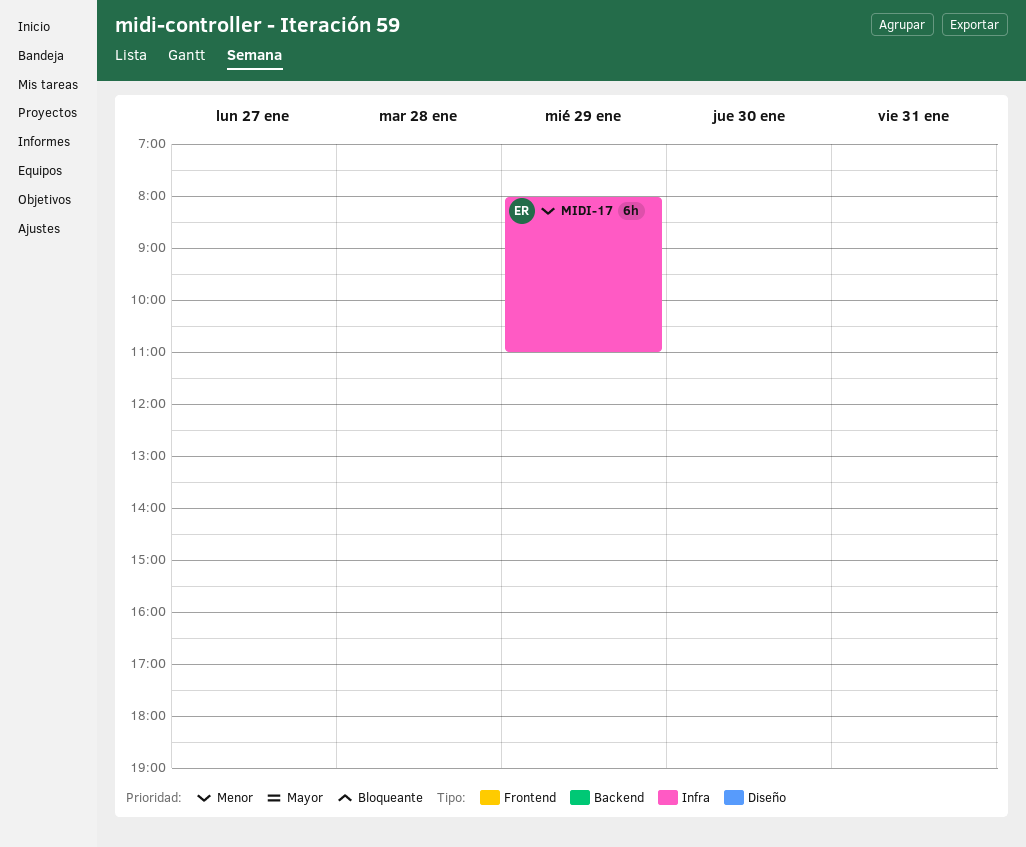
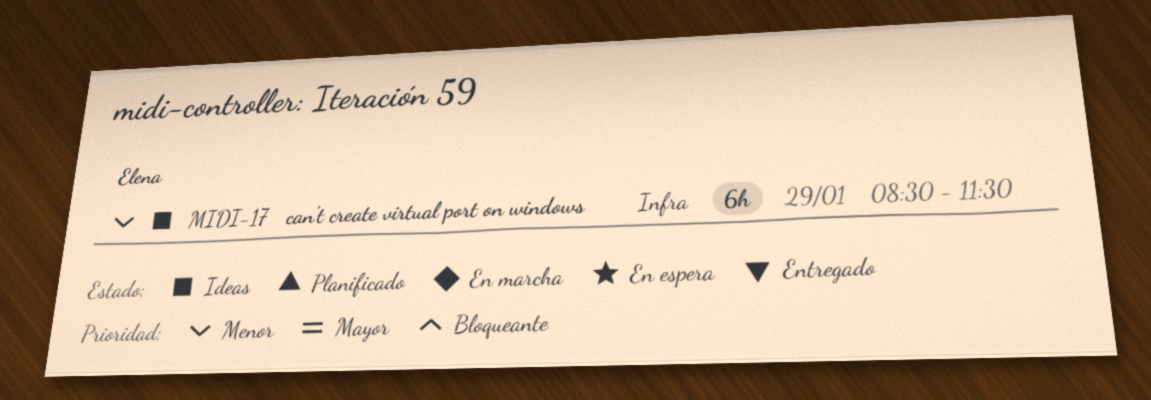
MIDI-17, begins: 08:00 -> 08:30
MIDI-17, ends: 11:00 -> 11:30

